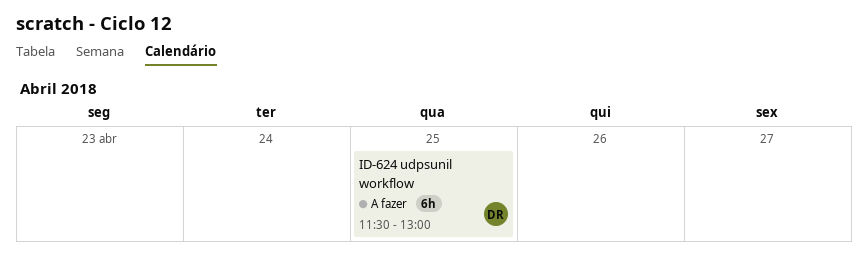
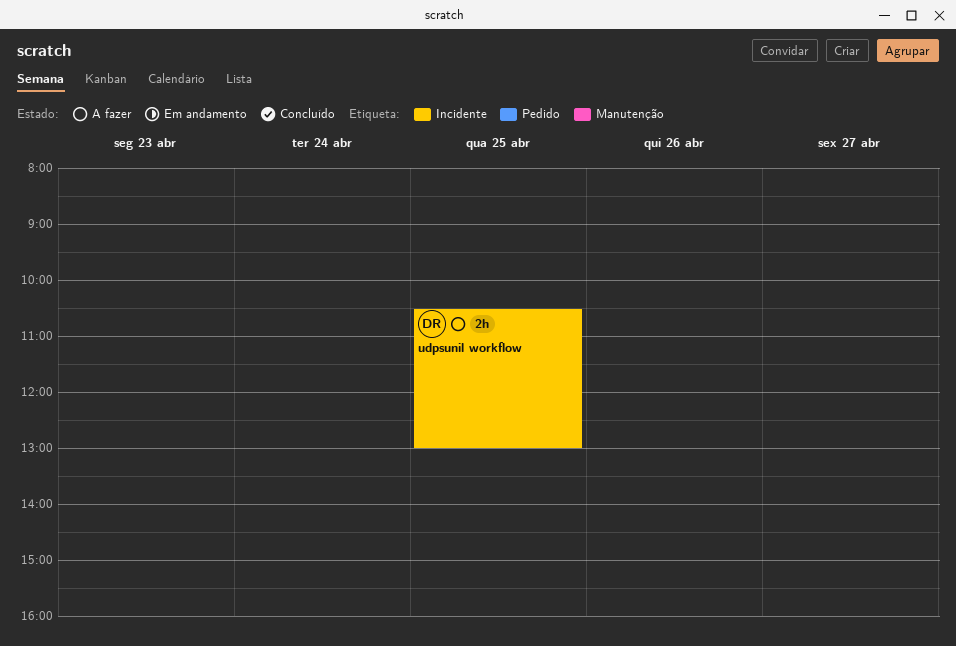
udpsunil workflow, estimate: 6h -> 2h
udpsunil workflow, begins: 11:30 -> 10:30

